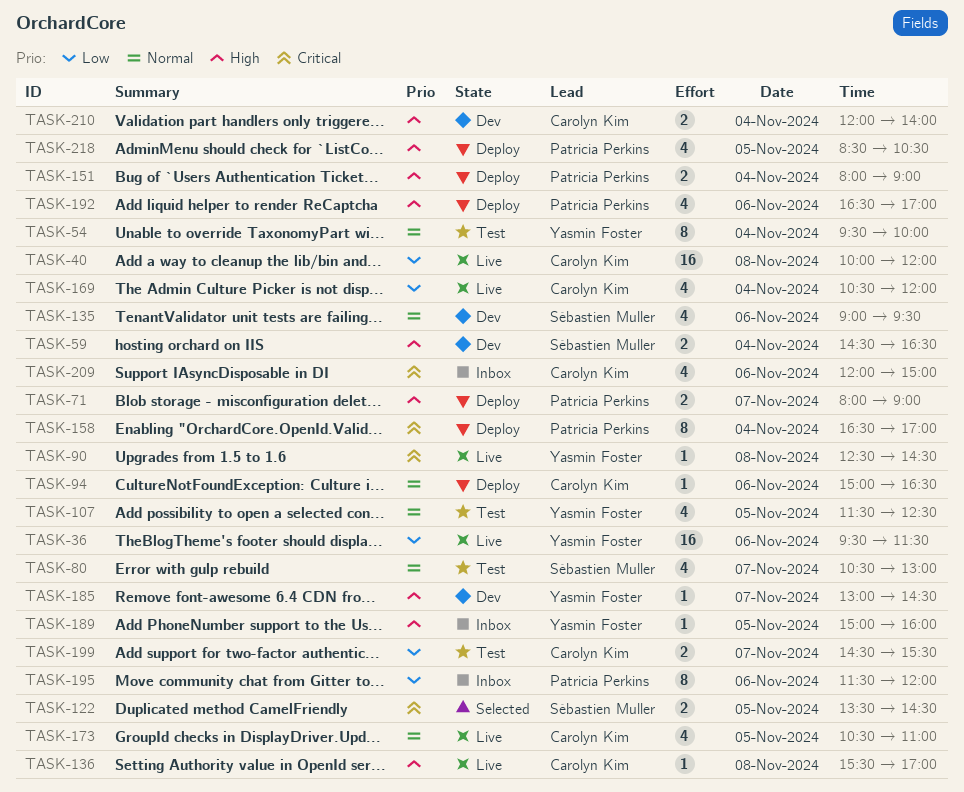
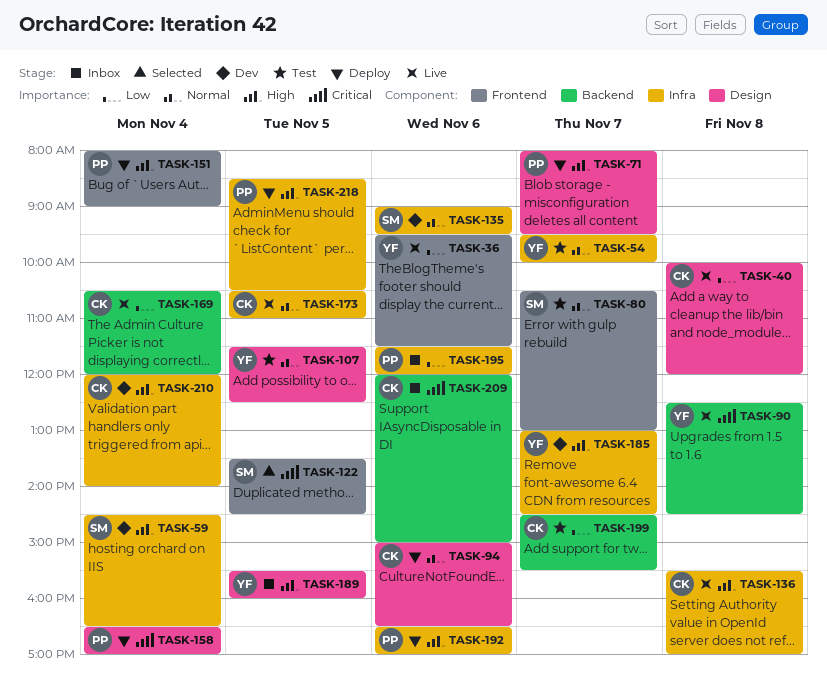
TASK-54, day: Nov 4 -> Nov 7
TASK-71, ends: 09:00 -> 09:30
TASK-189, begins: 15:00 -> 15:30

